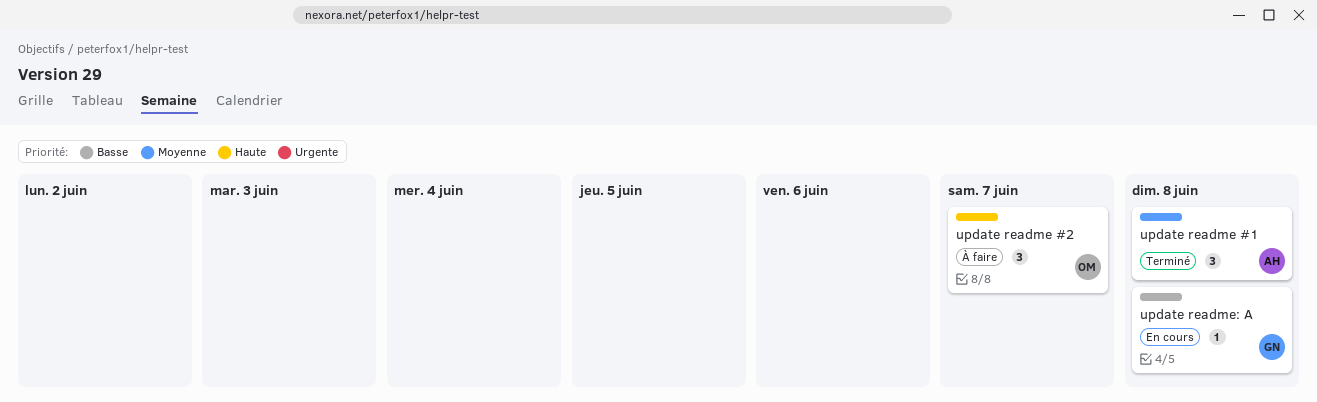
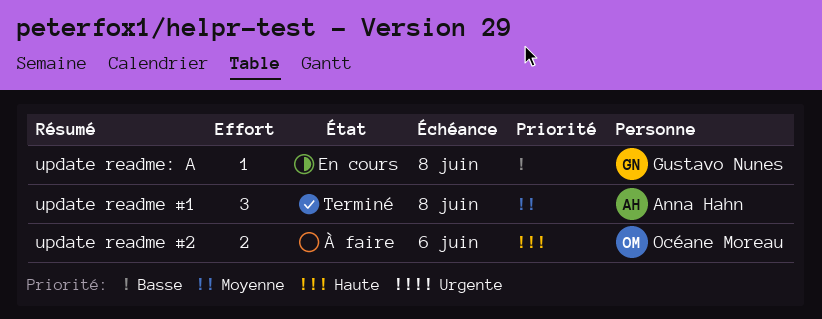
update readme #2, estimate: 3 -> 2
update readme #2, due: Jun 7 -> Jun 6

